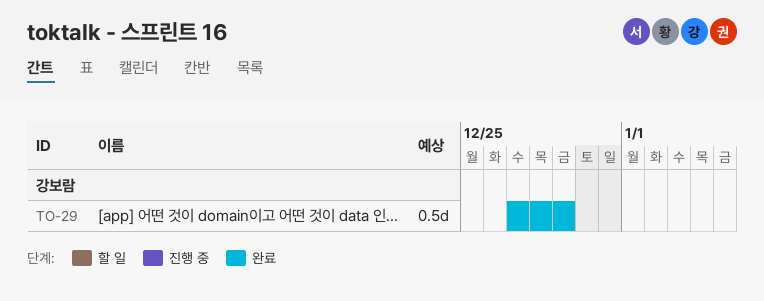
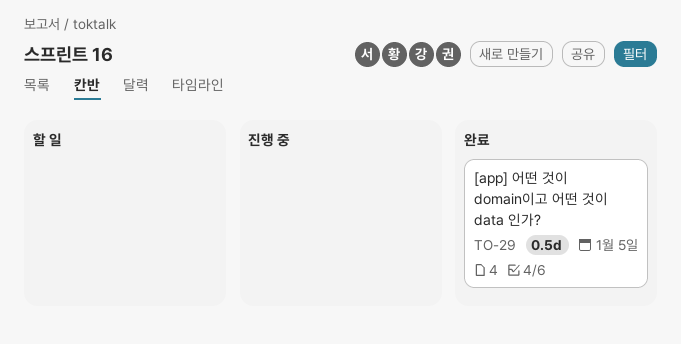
TO-29, due: Dec 29 -> Jan 5

